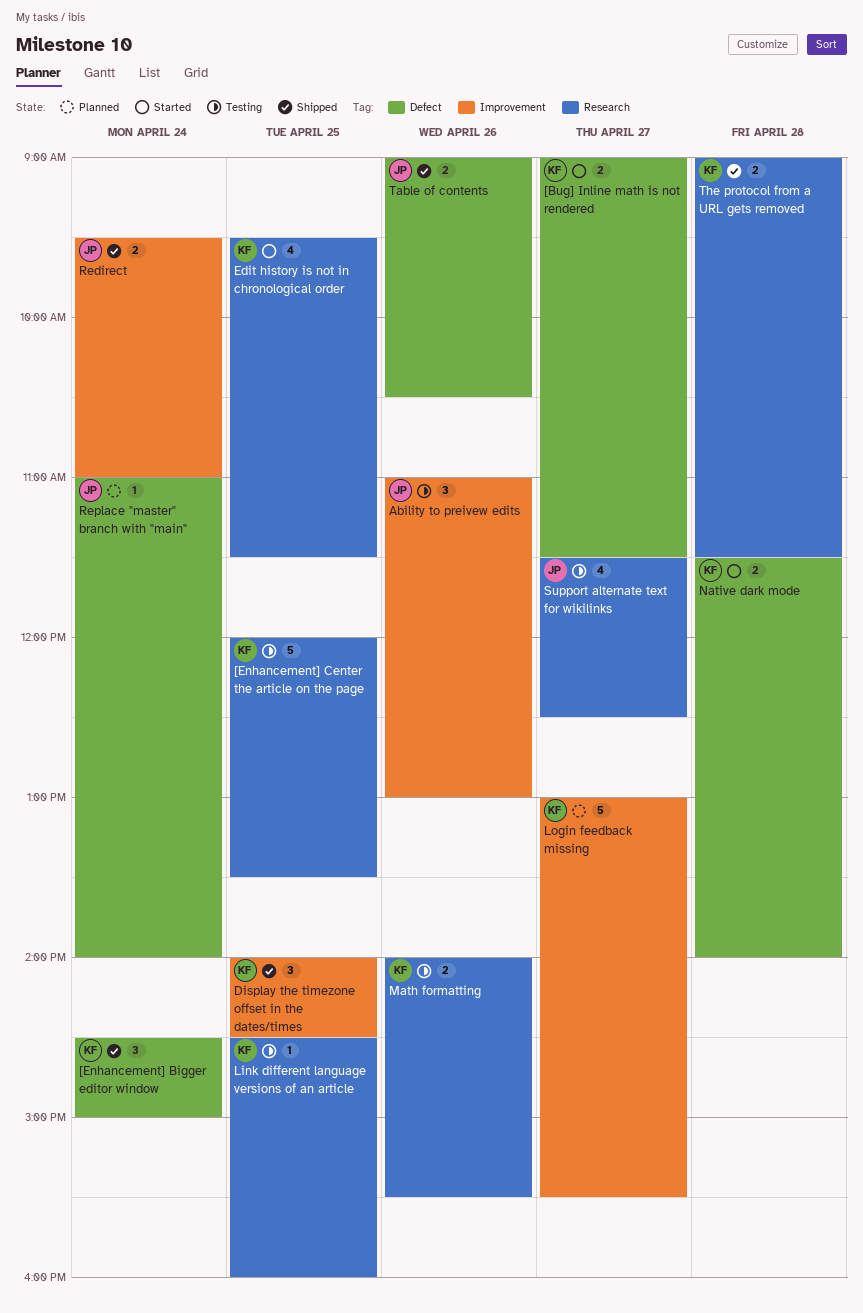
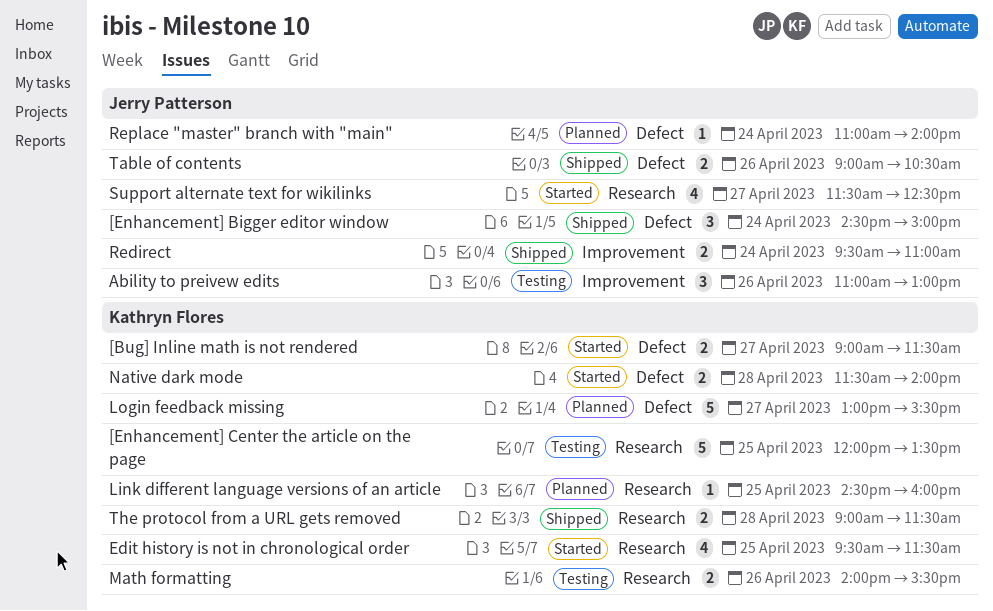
[Enhancement] Bigger editor window, owner: Kathryn Flores -> Jerry Patterson
Display the timezone offset in the dates/times: present -> none
Link different language versions of an article, status: Testing -> Planned
Login feedback missing, label: Improvement -> Defect
Support alternate text for wikilinks, status: Testing -> Started

